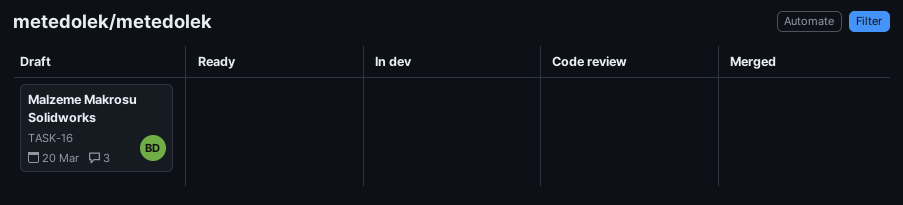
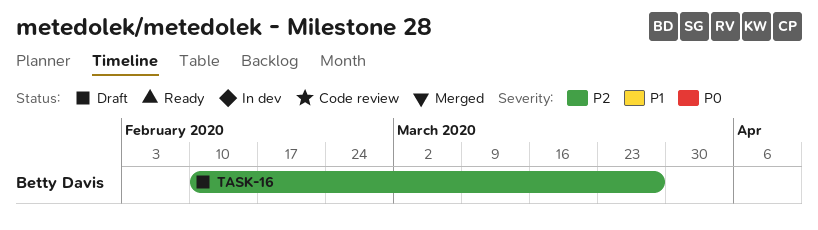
TASK-16, due: Mar 20 -> Mar 27

